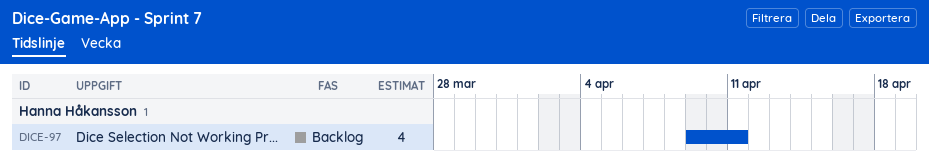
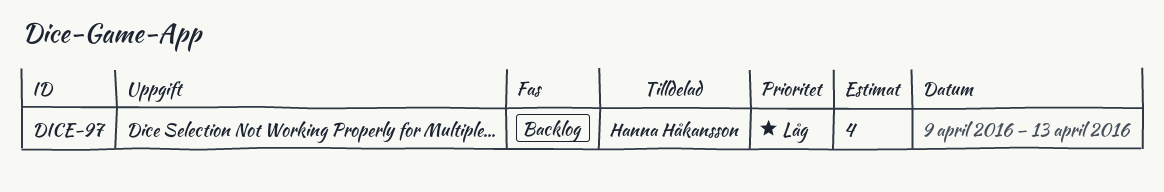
DICE-97, due: Apr 11 -> Apr 13

